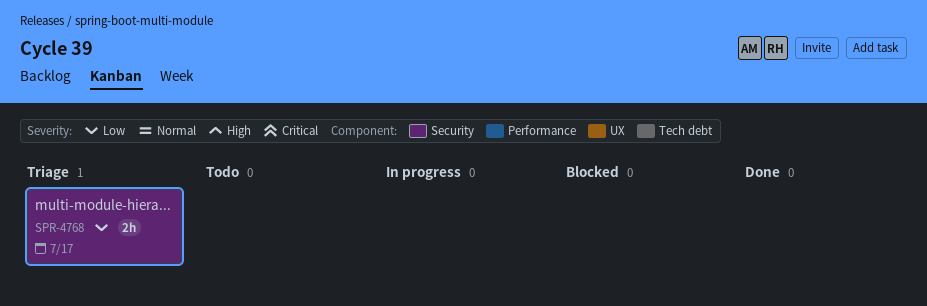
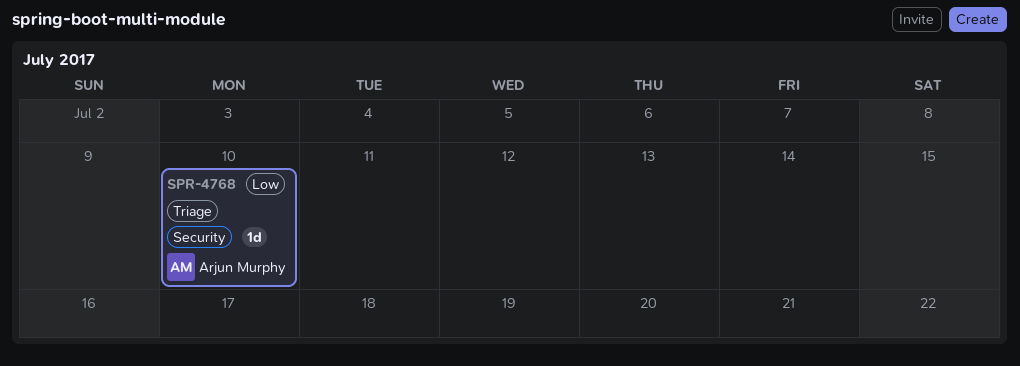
SPR-4768, estimate: 2h -> 1d
SPR-4768, due: Jul 17 -> Jul 10

